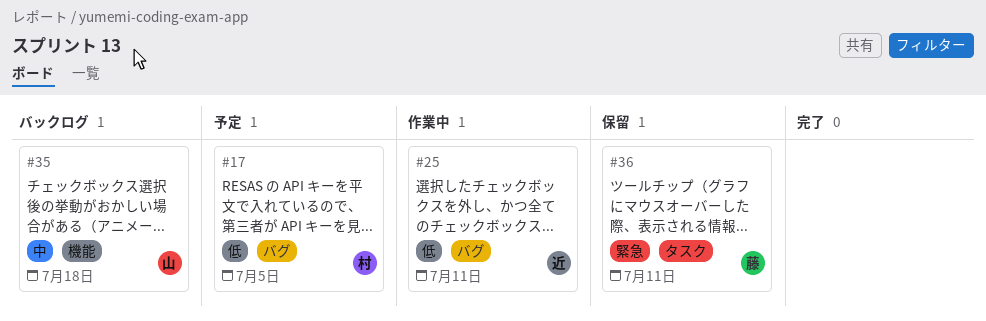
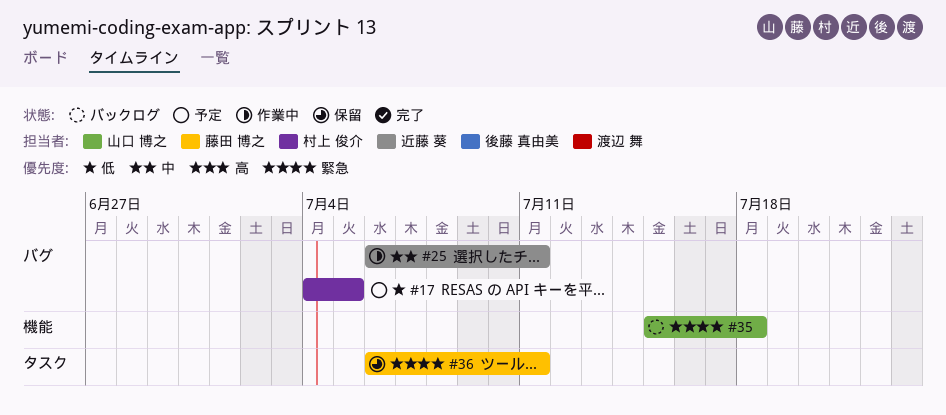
#25, priority: 低 -> 中
#35, priority: 中 -> 緊急

